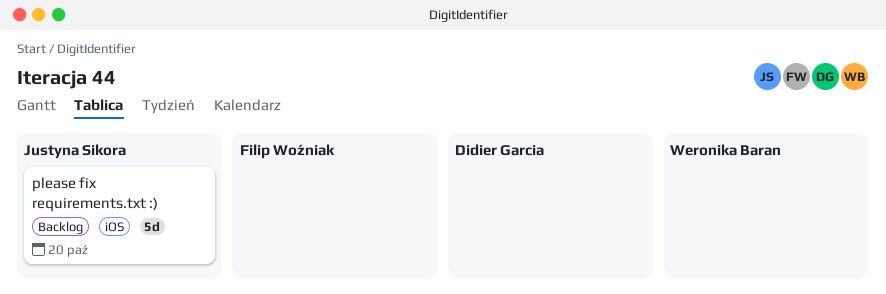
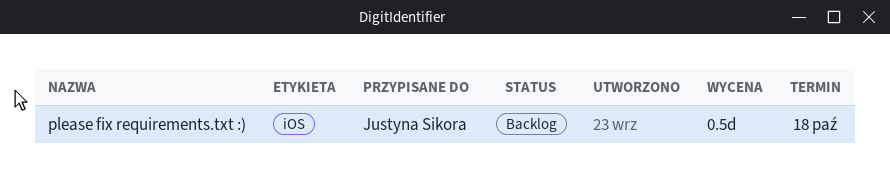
please fix requirements.txt :), estimate: 5d -> 0.5d
please fix requirements.txt :), due: Oct 20 -> Oct 18

